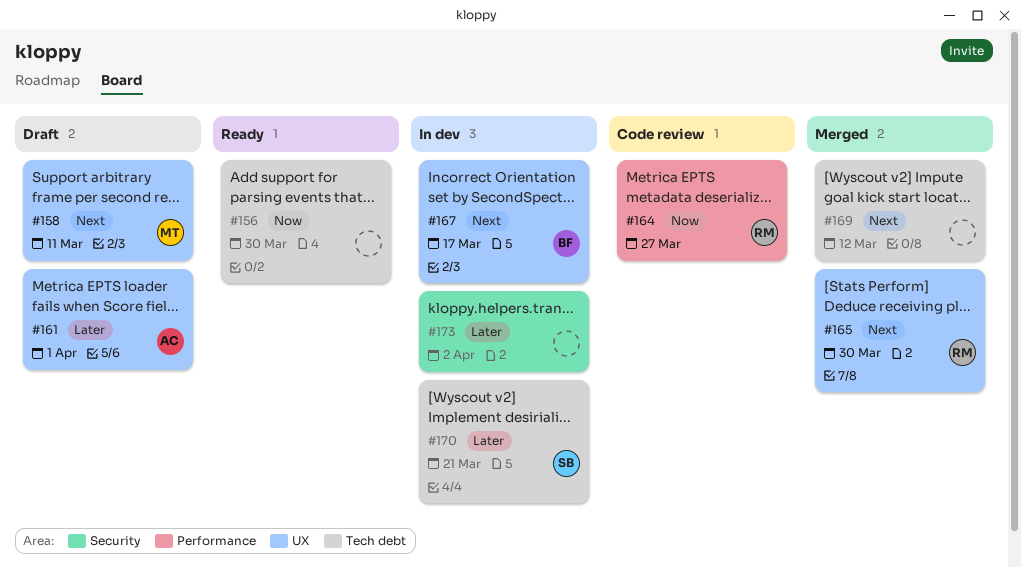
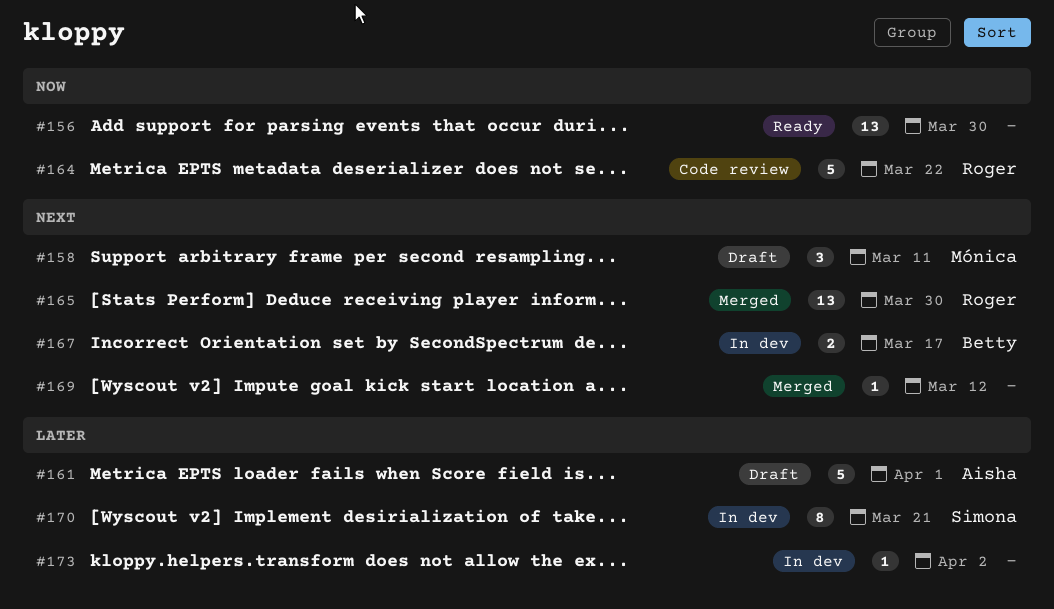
#164, due: Mar 27 -> Mar 22

